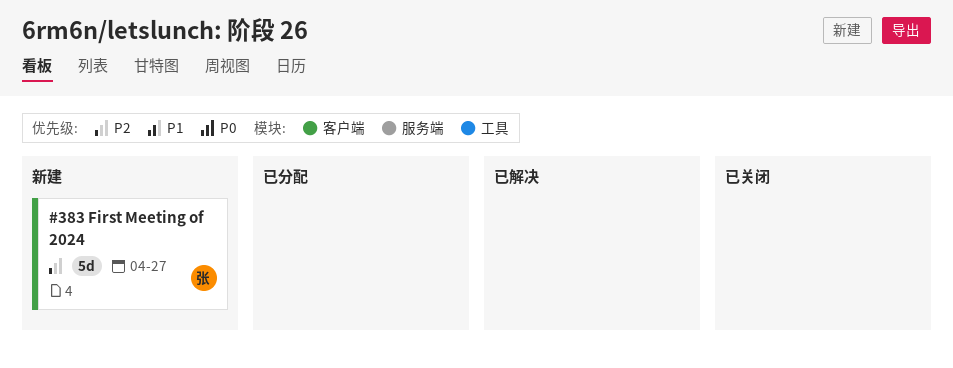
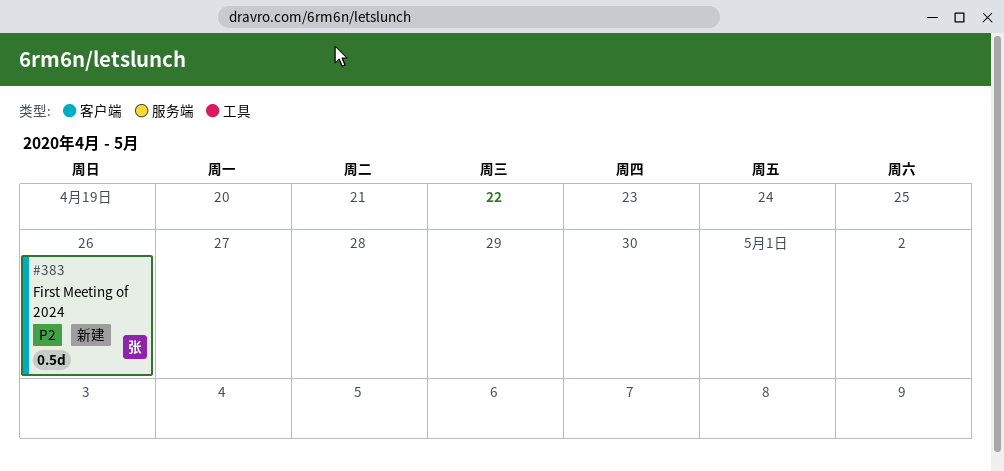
#383, estimate: 5d -> 0.5d
#383, due: Apr 27 -> Apr 26

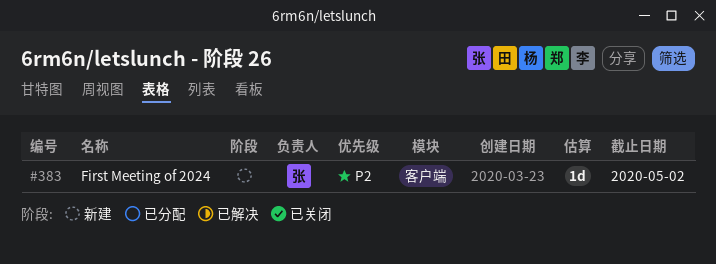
#383, estimate: 0.5d -> 1d
#383, due: Apr 26 -> May 2

